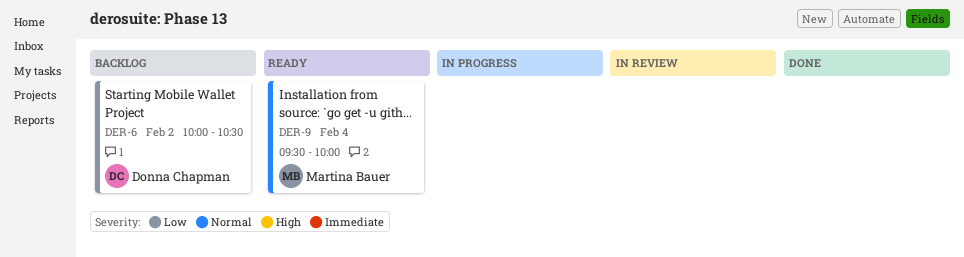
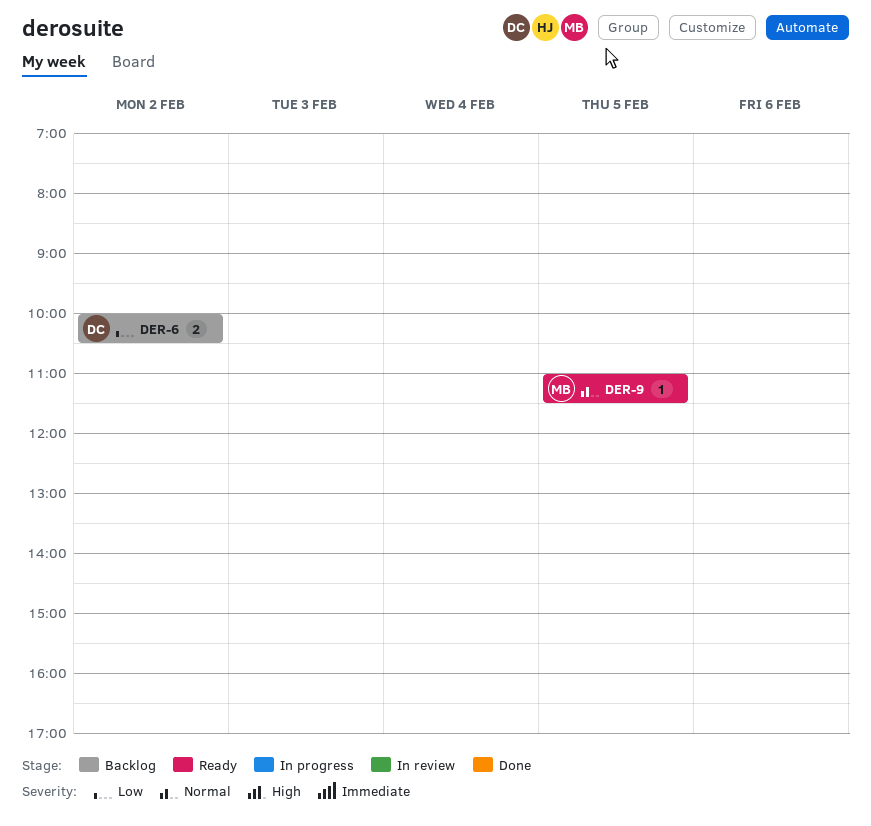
DER-9, day: Feb 4 -> Feb 5
DER-9, begins: 09:30 -> 11:00
DER-9, ends: 10:00 -> 11:30

